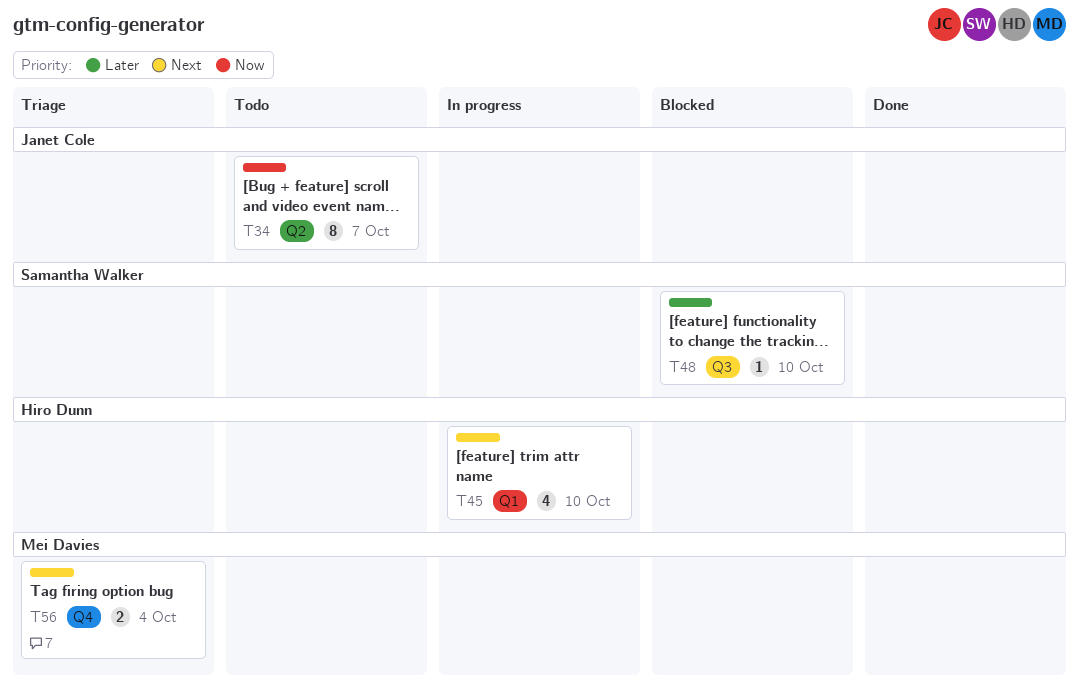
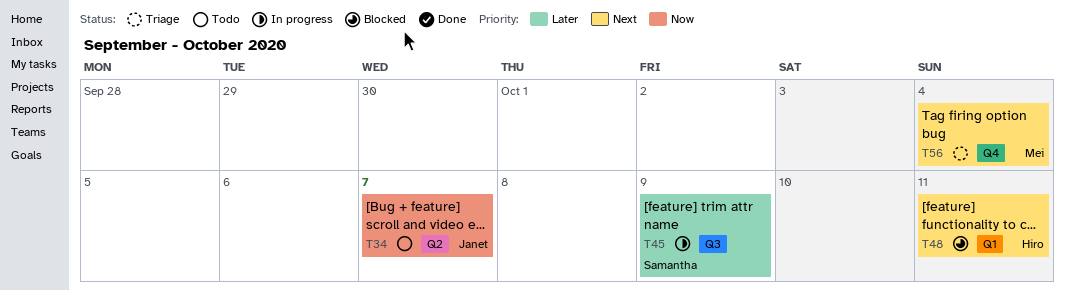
T45, owner: Hiro Dunn -> Samantha Walker
T45, priority: Next -> Later
T45, label: Q1 -> Q3
T45, due: Oct 10 -> Oct 9
T48, owner: Samantha Walker -> Hiro Dunn
T48, priority: Later -> Next
T48, label: Q3 -> Q1
T48, due: Oct 10 -> Oct 11

